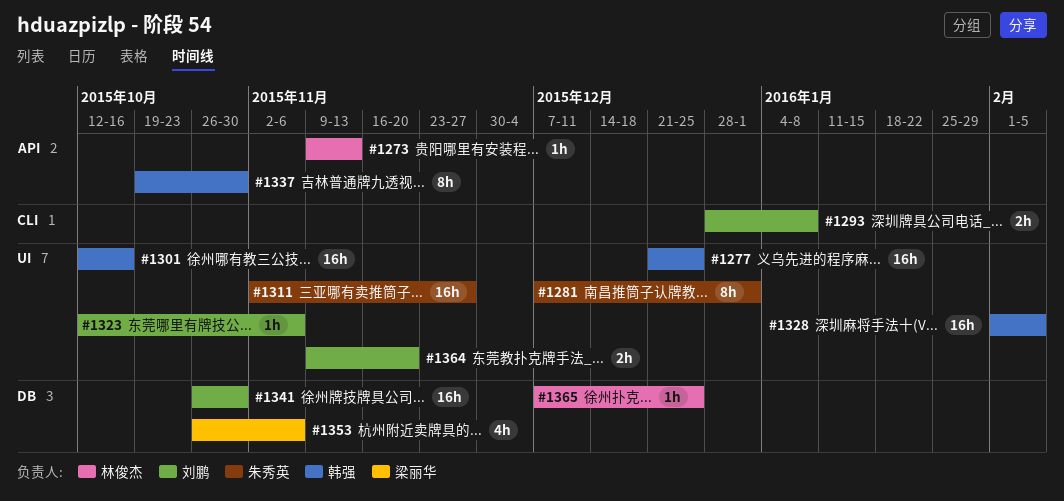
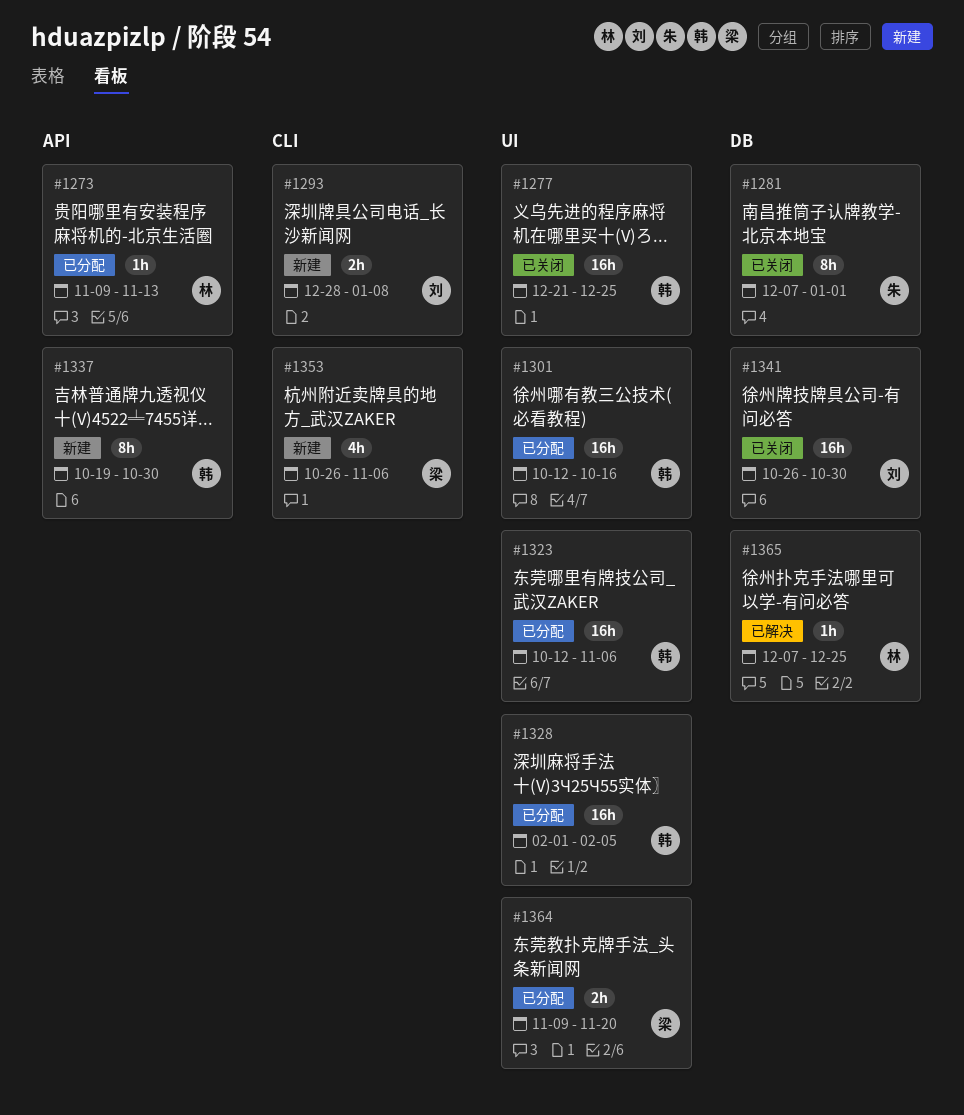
#1281, label: UI -> DB
#1311: present -> none
#1323, owner: 刘鹏 -> 韩强
#1323, estimate: 1h -> 16h
#1353, label: DB -> CLI
#1364, owner: 刘鹏 -> 梁丽华

